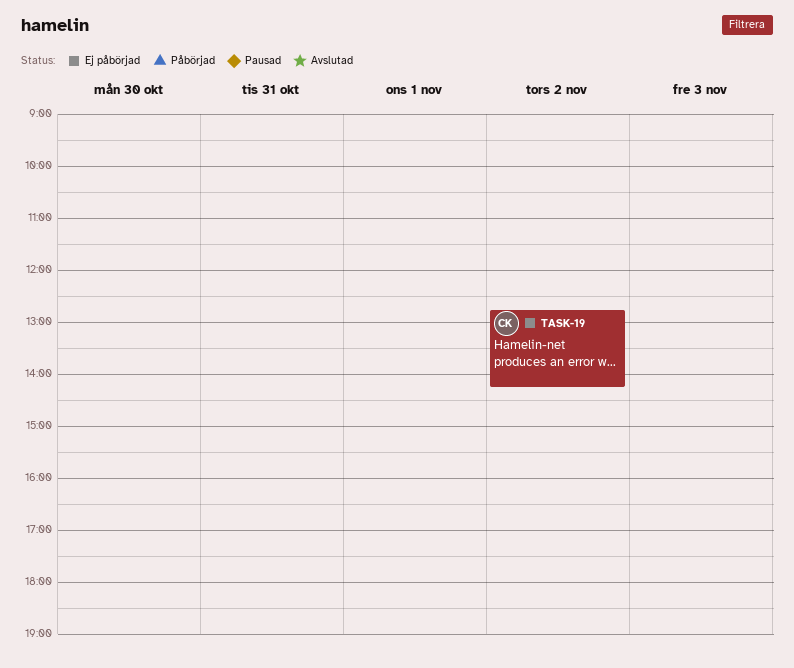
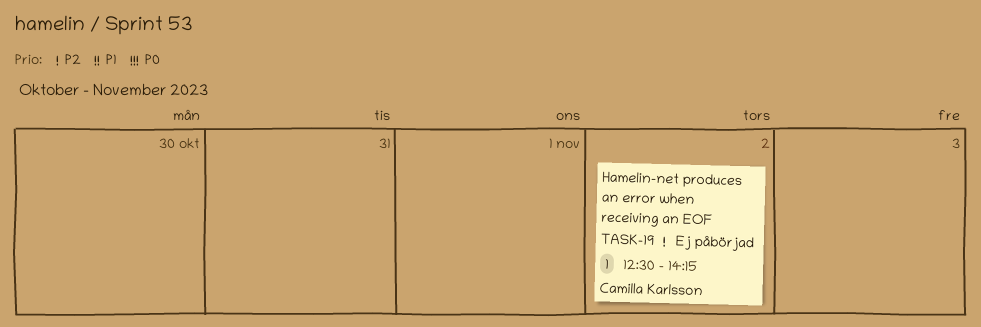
TASK-19, begins: 12:45 -> 12:30

